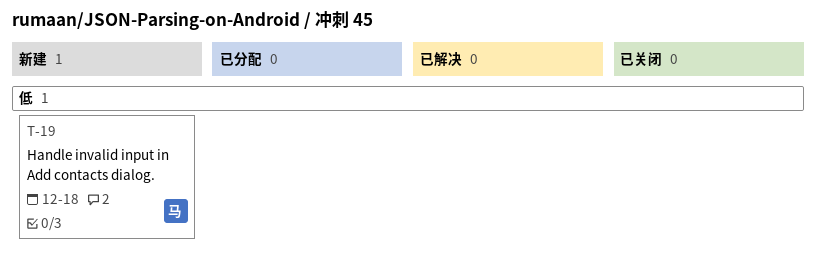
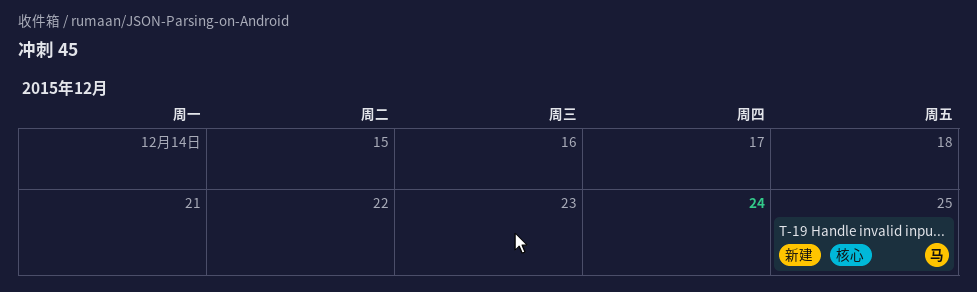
T-19, due: Dec 18 -> Dec 25

